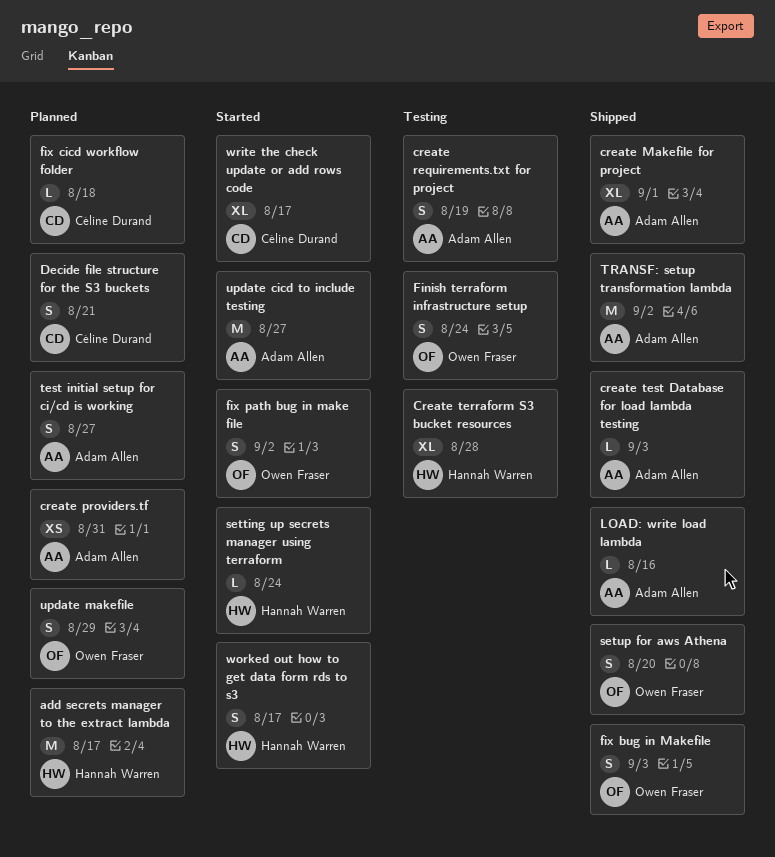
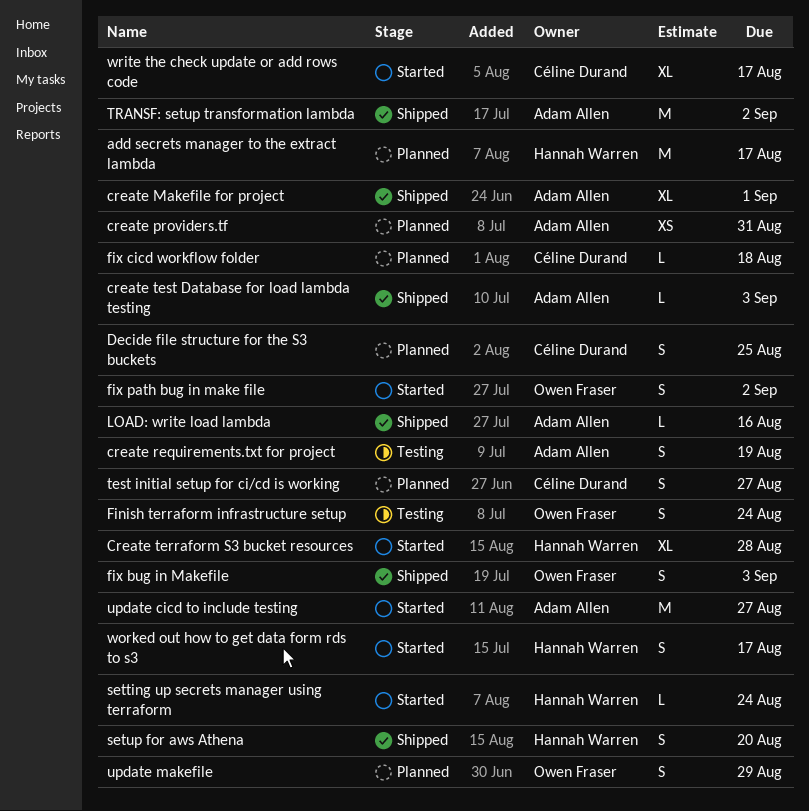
Create terraform S3 bucket resources, status: Testing -> Started
Decide file structure for the S3 buckets, due: Aug 21 -> Aug 25
setup for aws Athena, owner: Owen Fraser -> Hannah Warren
test initial setup for ci/cd is working, owner: Adam Allen -> Céline Durand

